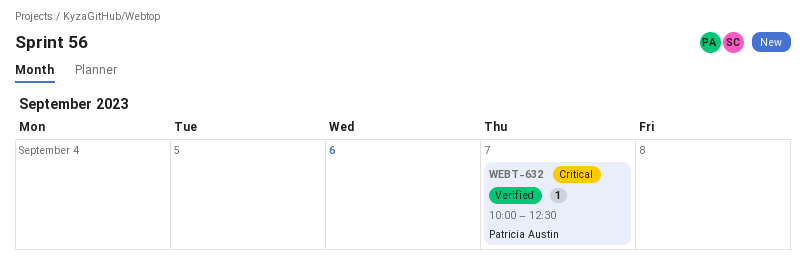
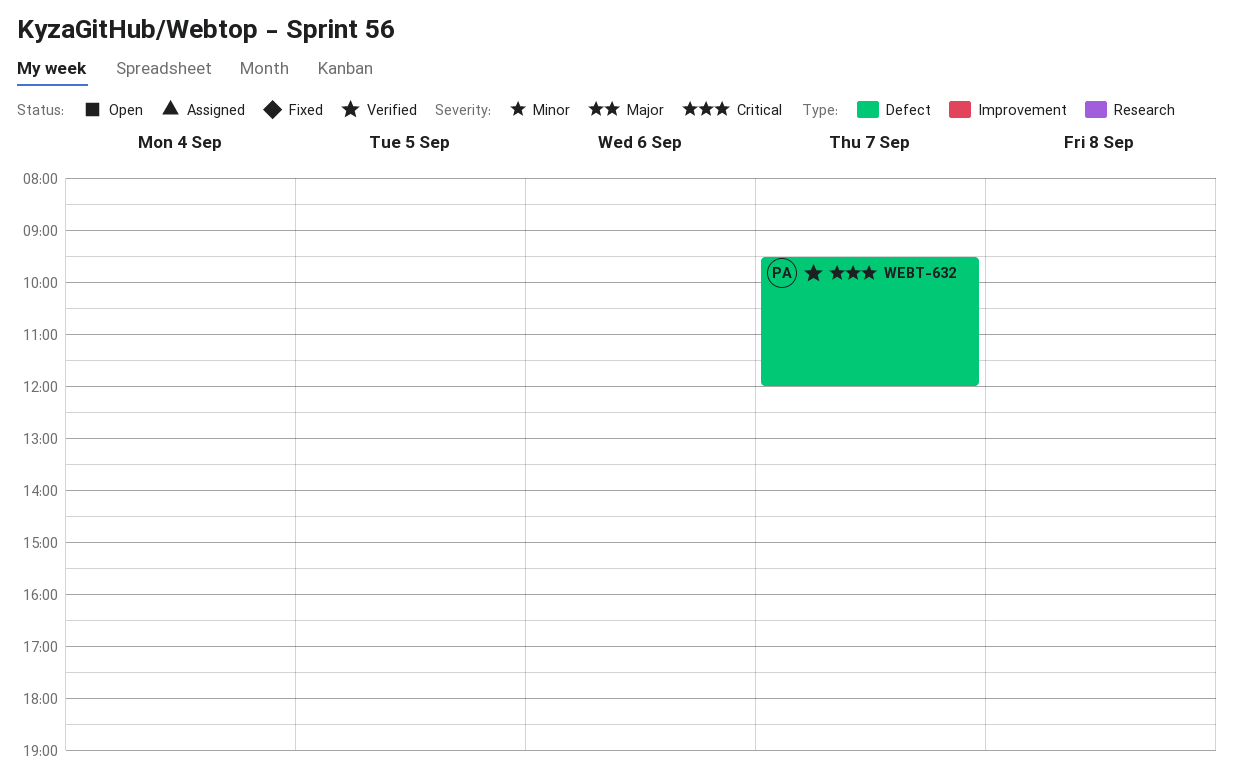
WEBT-632, begins: 10:00 -> 09:30
WEBT-632, ends: 12:30 -> 12:00

